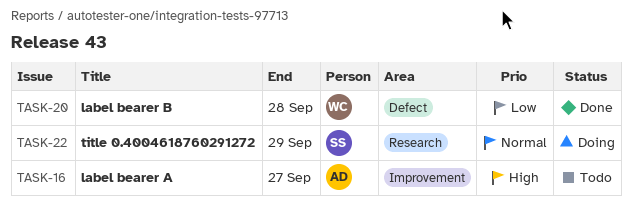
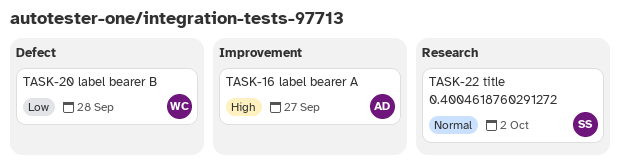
TASK-22, due: Sep 29 -> Oct 2

